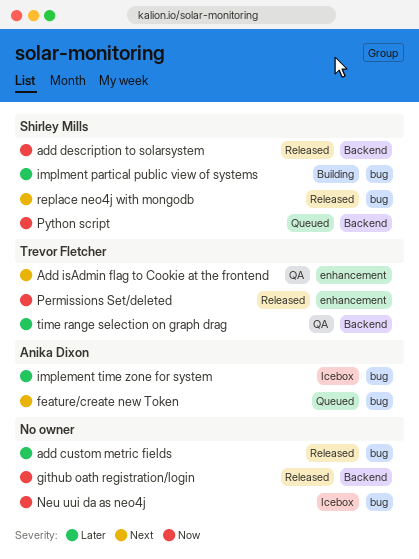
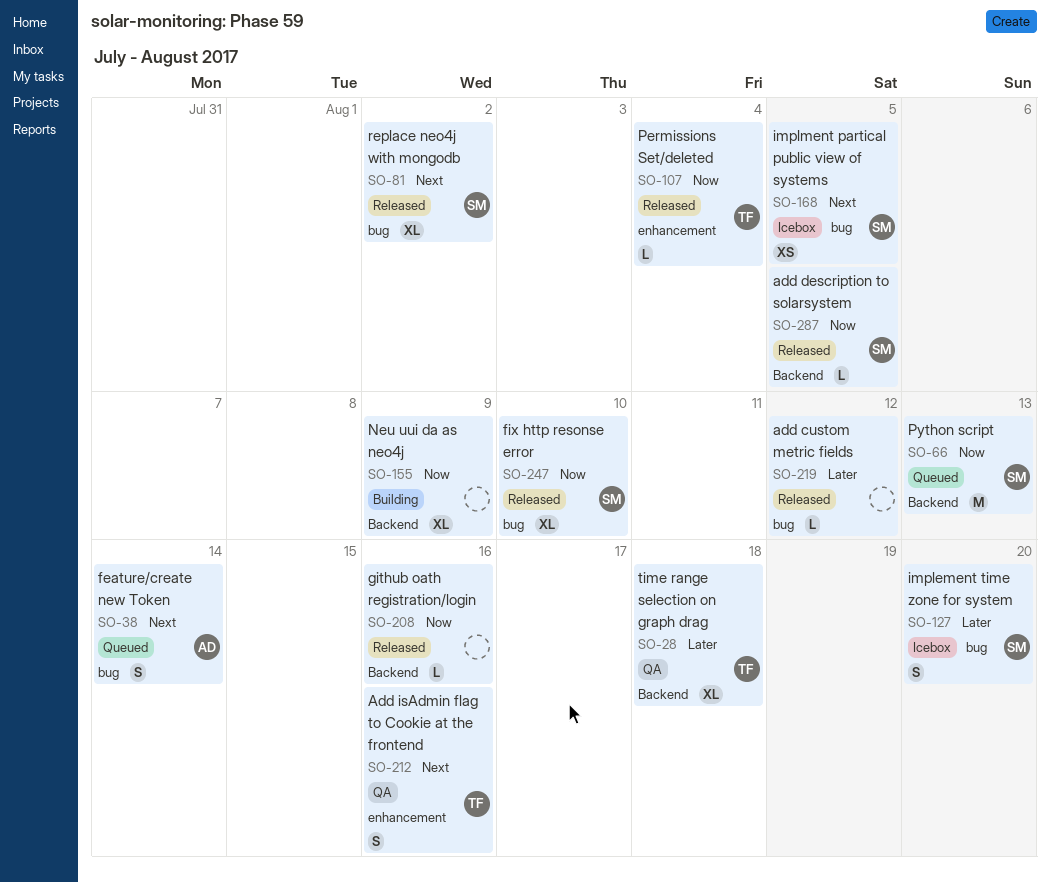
fix http resonse error: none -> present
implement time zone for system, owner: Anika Dixon -> Shirley Mills
implment partical public view of systems, status: Building -> Icebox
implment partical public view of systems, priority: Later -> Next
Neu uui da as neo4j, status: Icebox -> Building
Neu uui da as neo4j, label: bug -> Backend

